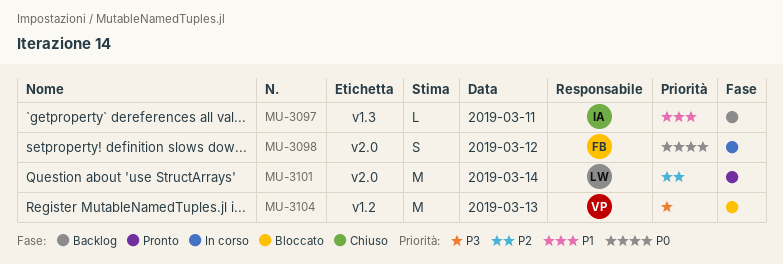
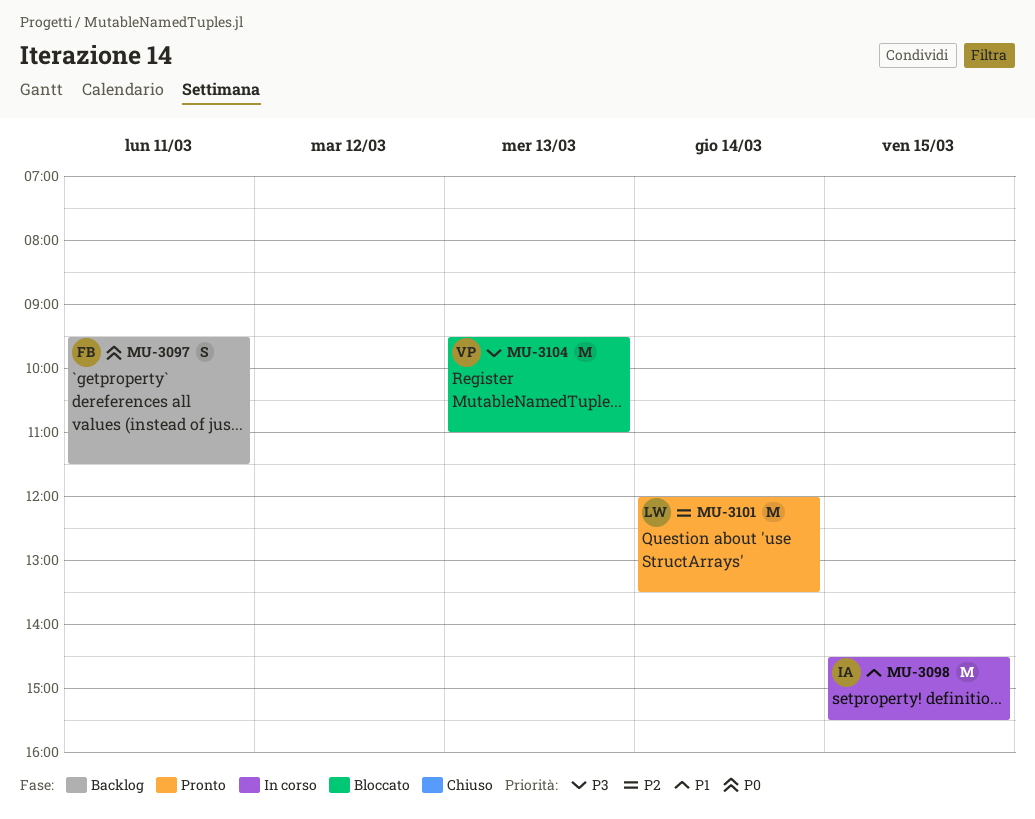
MU-3097, owner: IA -> FB
MU-3097, priority: P1 -> P0
MU-3097, estimate: L -> S
MU-3098, owner: FB -> IA
MU-3098, priority: P0 -> P1
MU-3098, estimate: S -> M
MU-3098, day: Mar 12 -> Mar 15

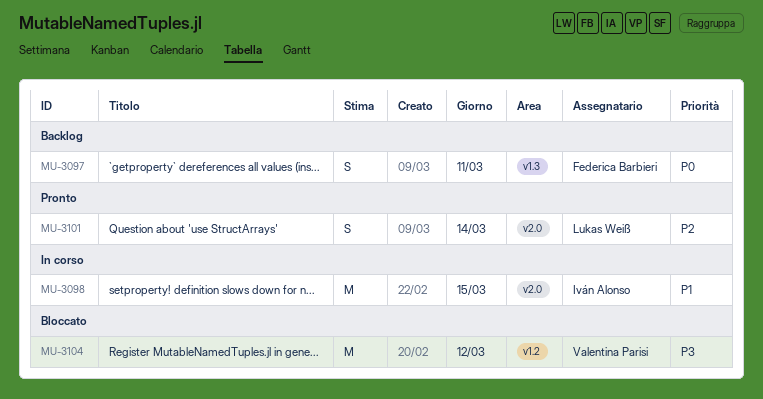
MU-3101, estimate: M -> S
MU-3104, day: Mar 13 -> Mar 12

